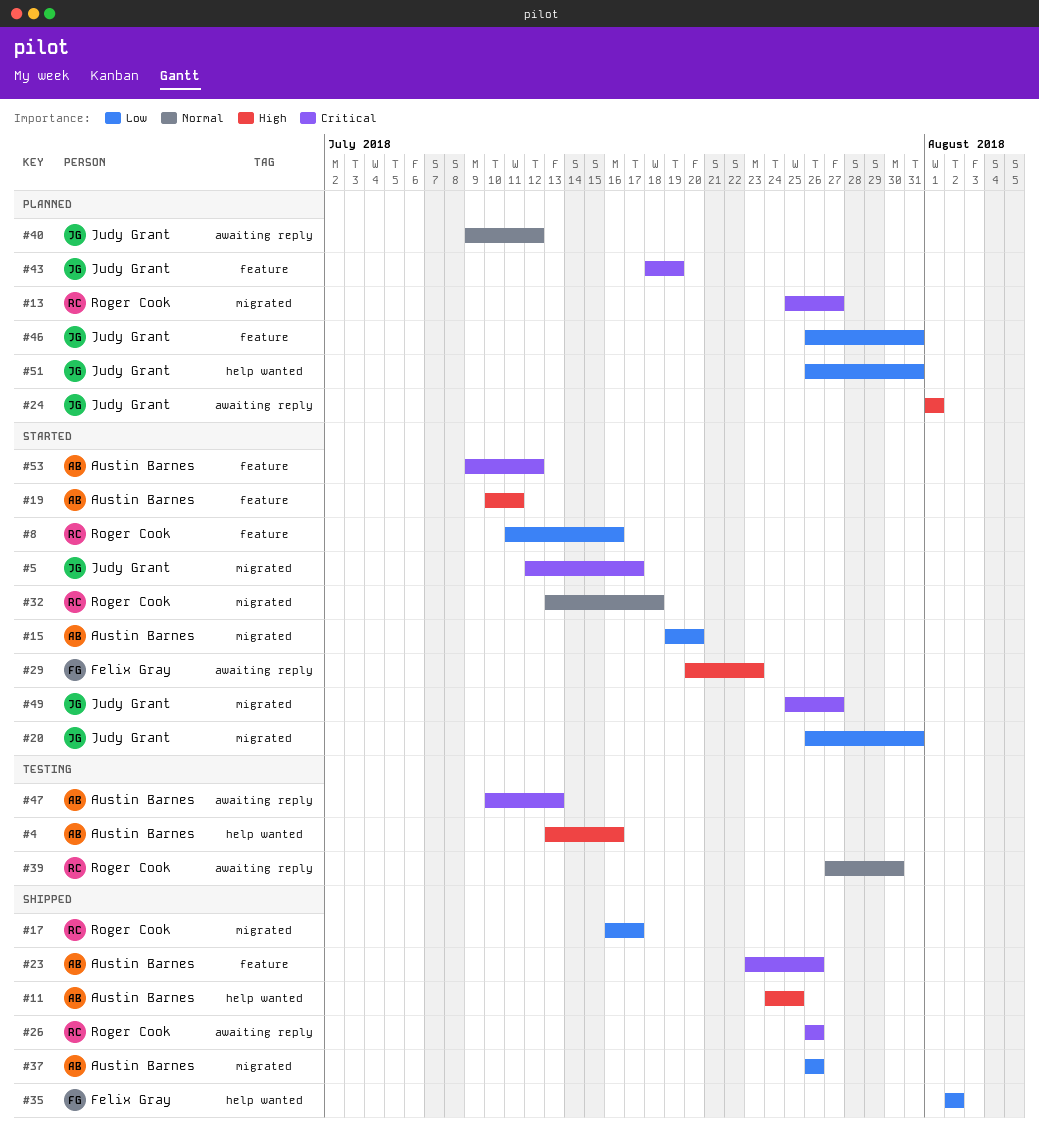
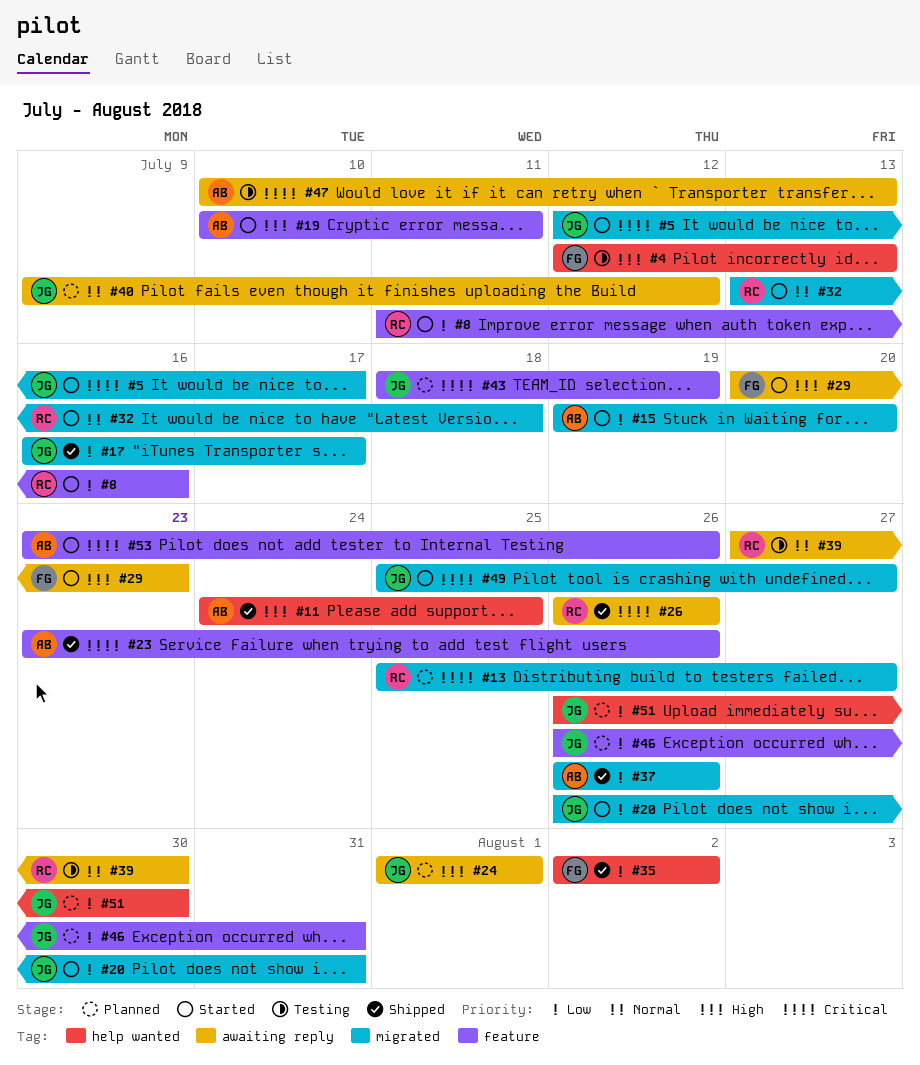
#4, owner: Austin Barnes -> Felix Gray
#4, start: Jul 13 -> Jul 12
#4, due: Jul 16 -> Jul 13
#17, owner: Roger Cook -> Judy Grant
#51, due: Jul 31 -> Jul 30
#53, start: Jul 9 -> Jul 23
#53, due: Jul 12 -> Jul 26

